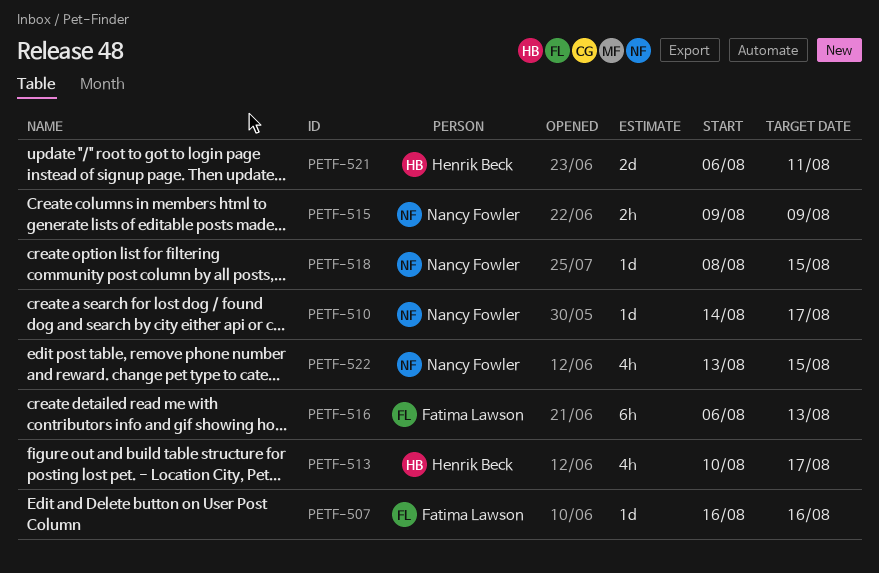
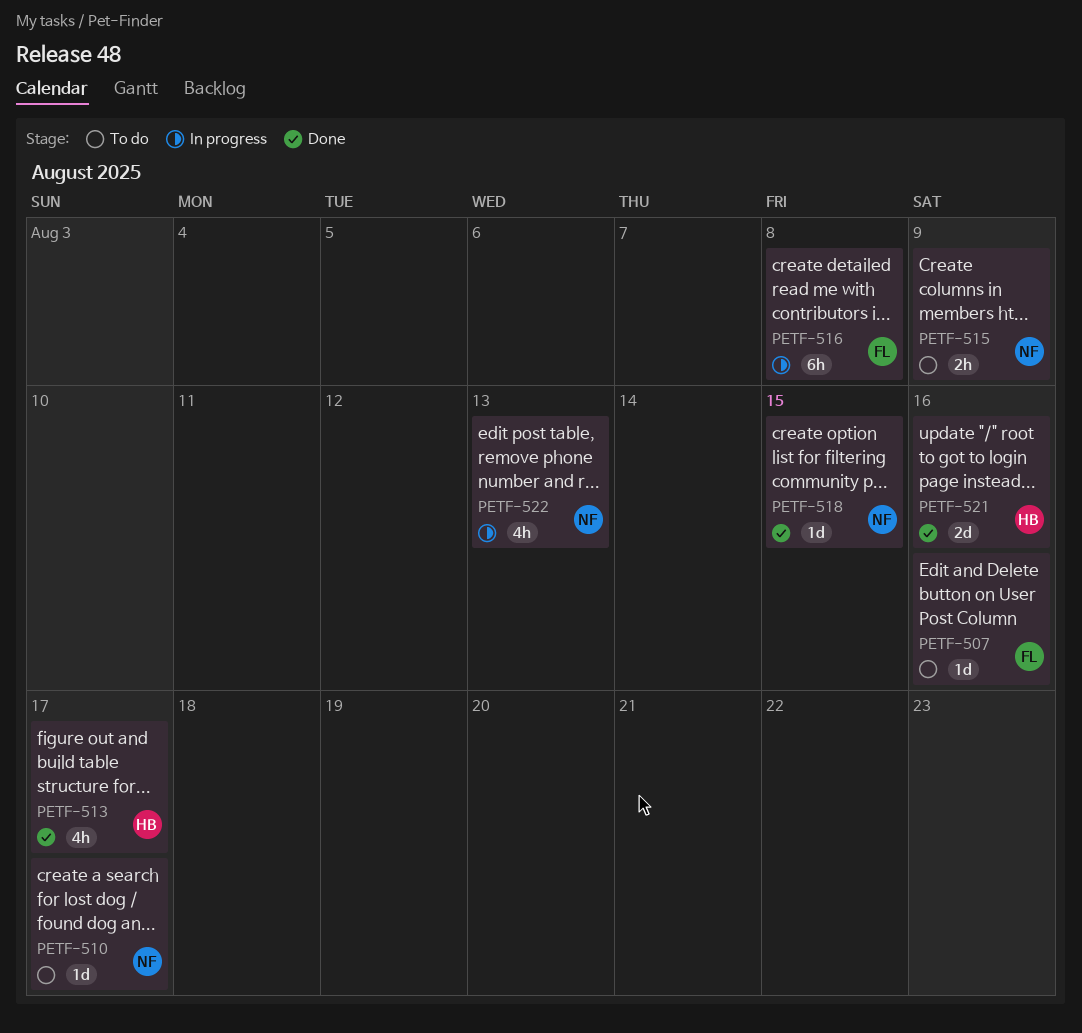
PETF-516, due: Aug 13 -> Aug 8
PETF-521, due: Aug 11 -> Aug 16
PETF-522, due: Aug 15 -> Aug 13

